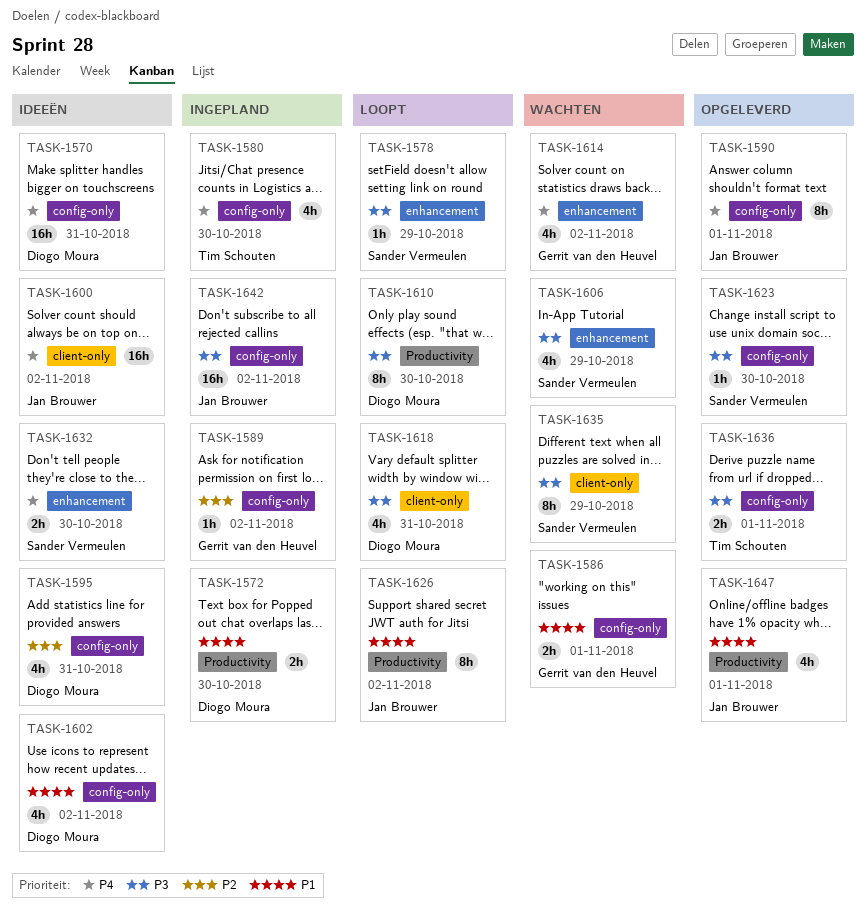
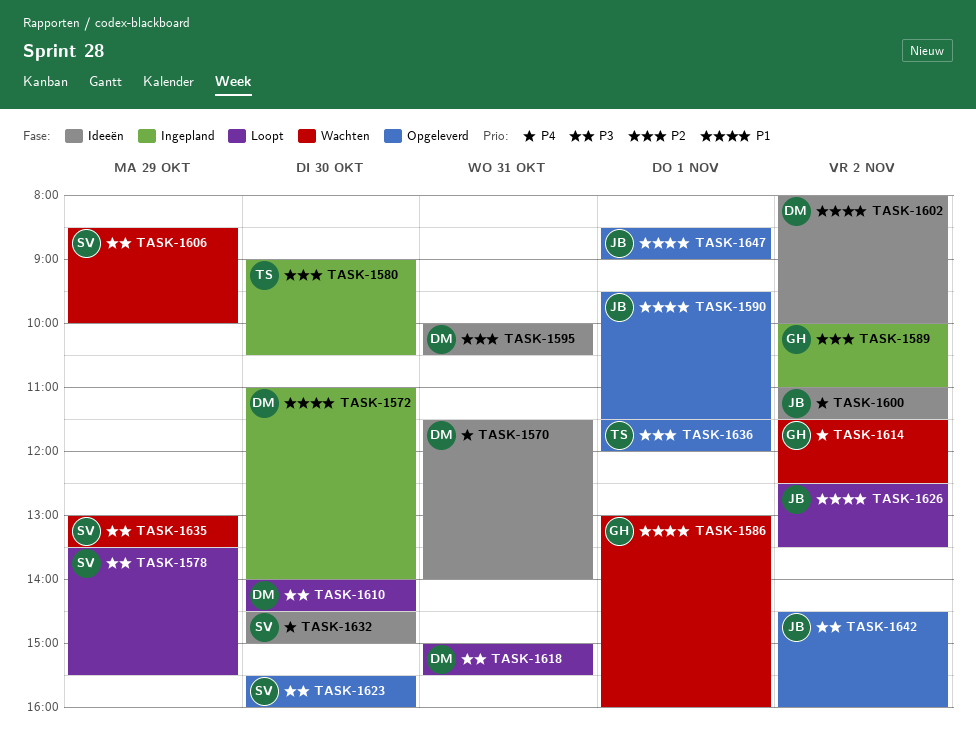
TASK-1580, priority: P4 -> P2
TASK-1590, priority: P4 -> P1
TASK-1636, priority: P3 -> P2
TASK-1642, status: Ingepland -> Opgeleverd

